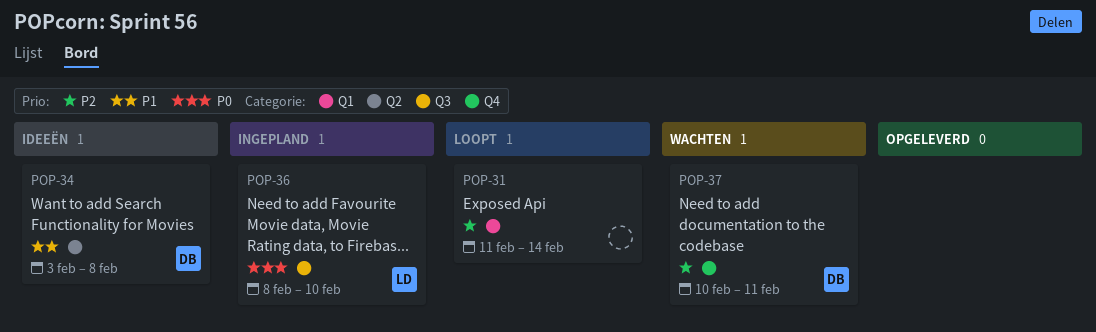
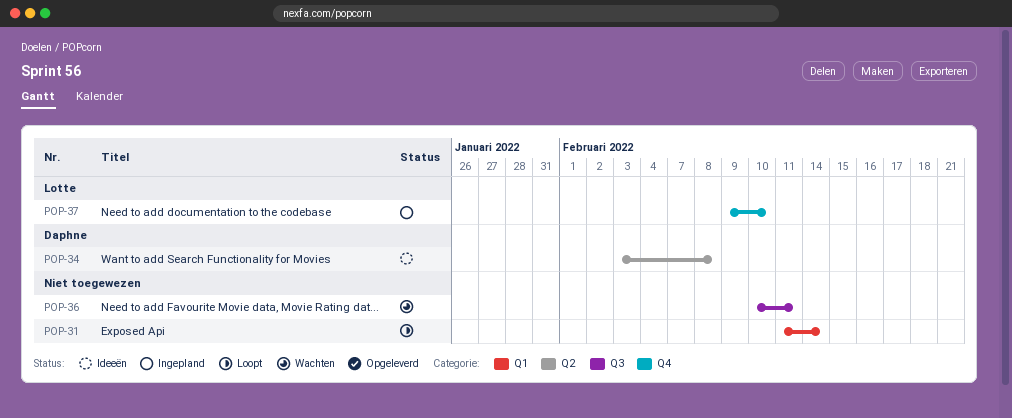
POP-36, status: Ingepland -> Wachten
POP-36, owner: Lotte -> none
POP-36, start: Feb 8 -> Feb 10
POP-36, due: Feb 10 -> Feb 11
POP-37, status: Wachten -> Ingepland
POP-37, owner: Daphne -> Lotte
POP-37, start: Feb 10 -> Feb 9
POP-37, due: Feb 11 -> Feb 10

